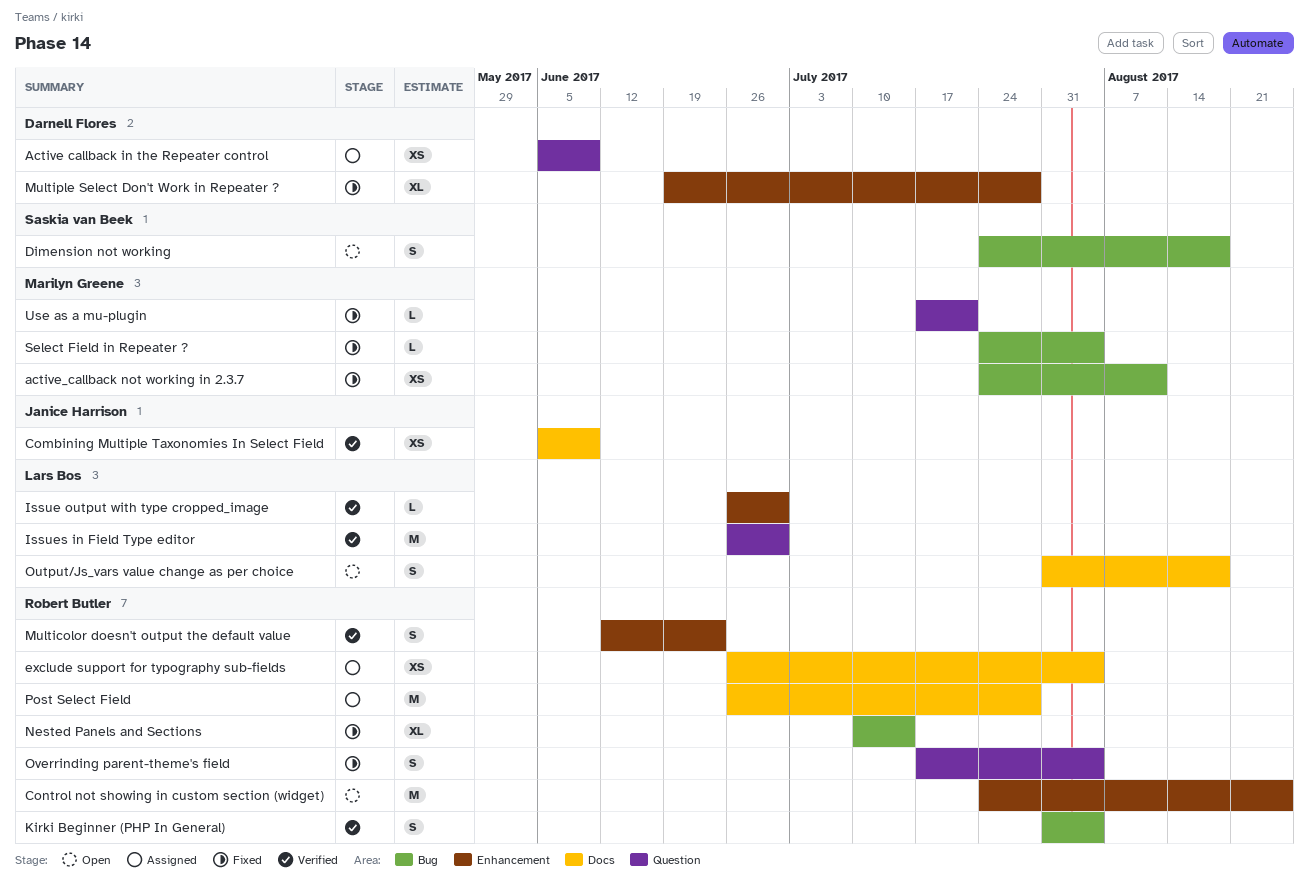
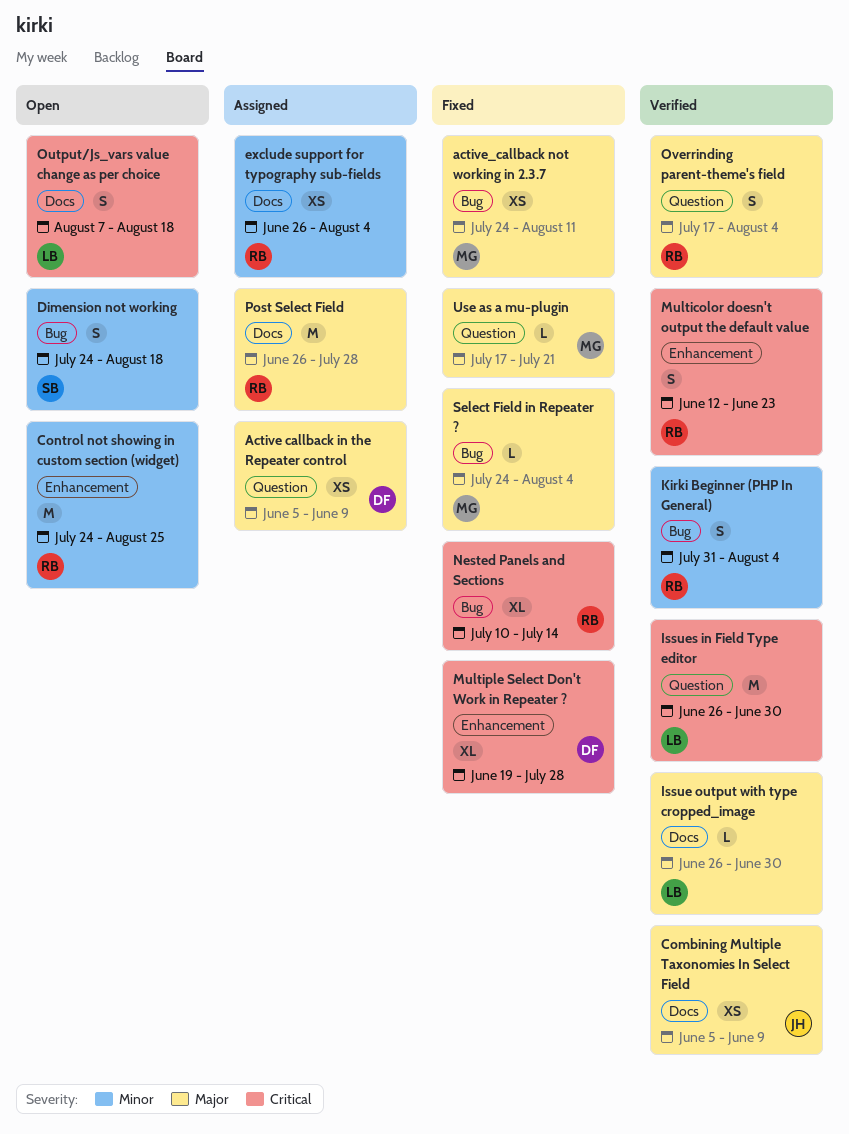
Issue output with type cropped_image, label: Enhancement -> Docs
Output/Js_vars value change as per choice, start: Jul 31 -> Aug 7
Overrinding parent-theme's field, status: Fixed -> Verified

